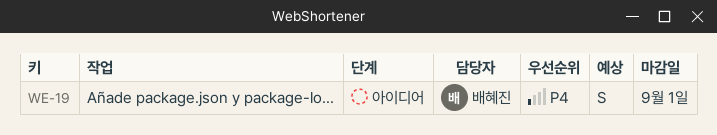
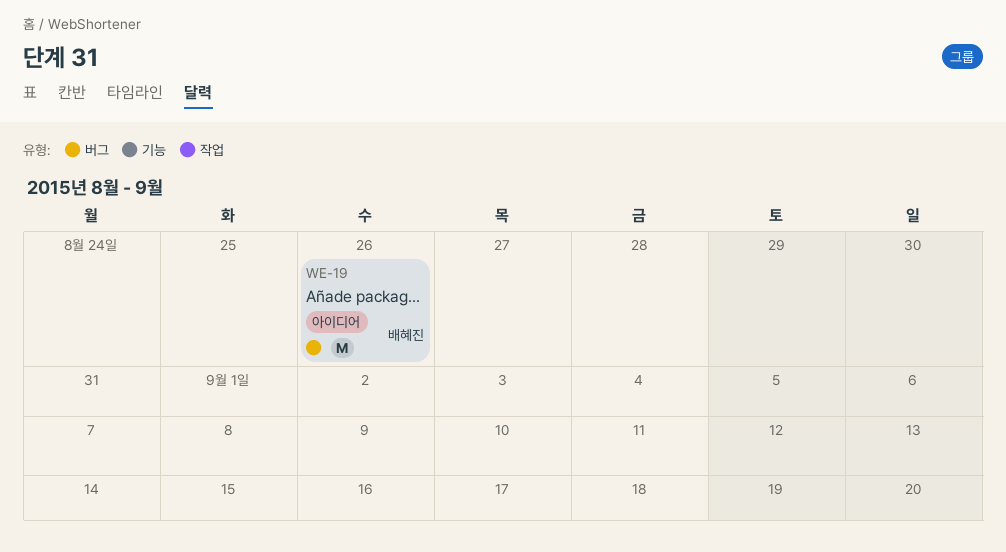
WE-19, estimate: S -> M
WE-19, due: Sep 1 -> Aug 26

